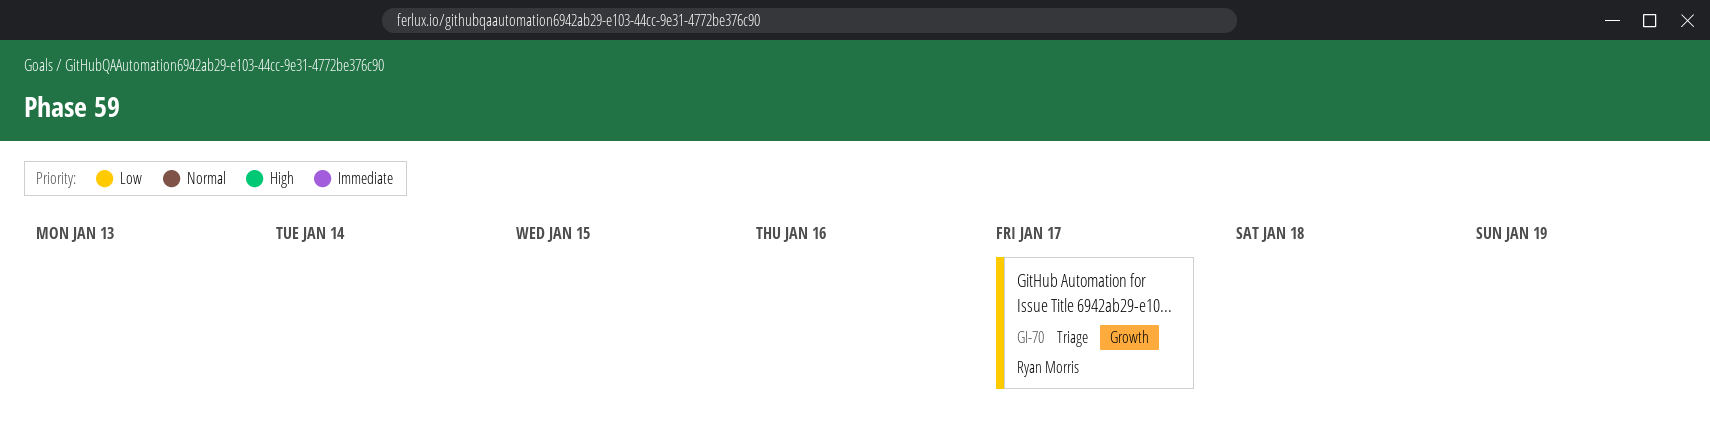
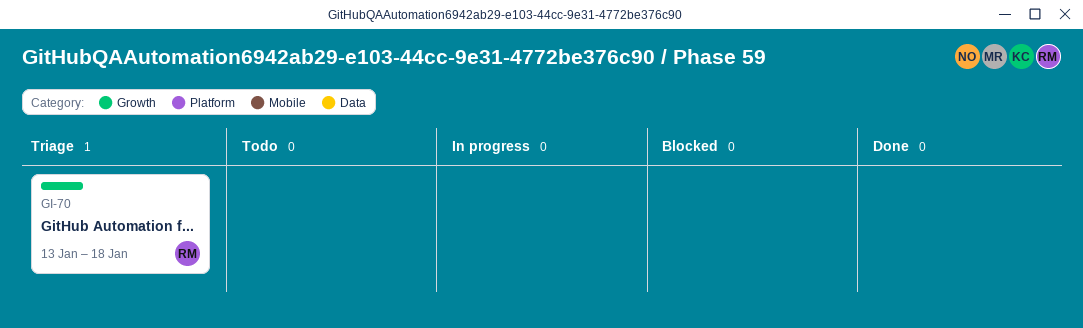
GI-70, due: Jan 17 -> Jan 18

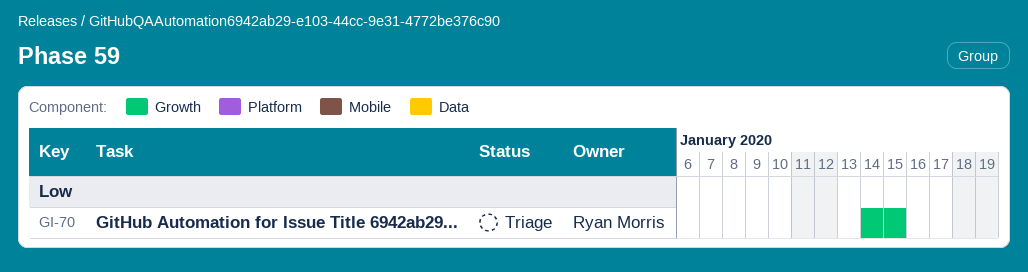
GI-70, start: Jan 13 -> Jan 14
GI-70, due: Jan 18 -> Jan 15

